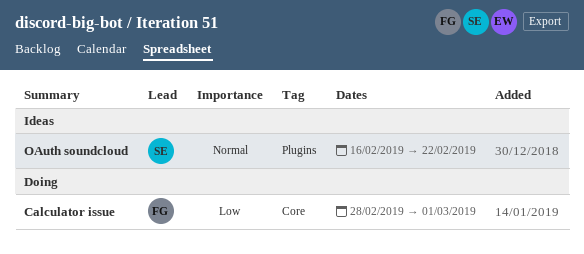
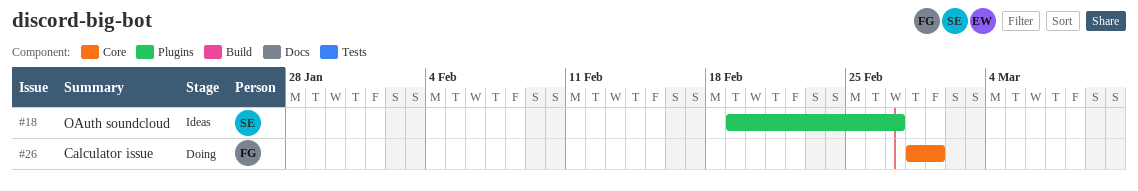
OAuth soundcloud, start: Feb 16 -> Feb 19
OAuth soundcloud, due: Feb 22 -> Feb 27

